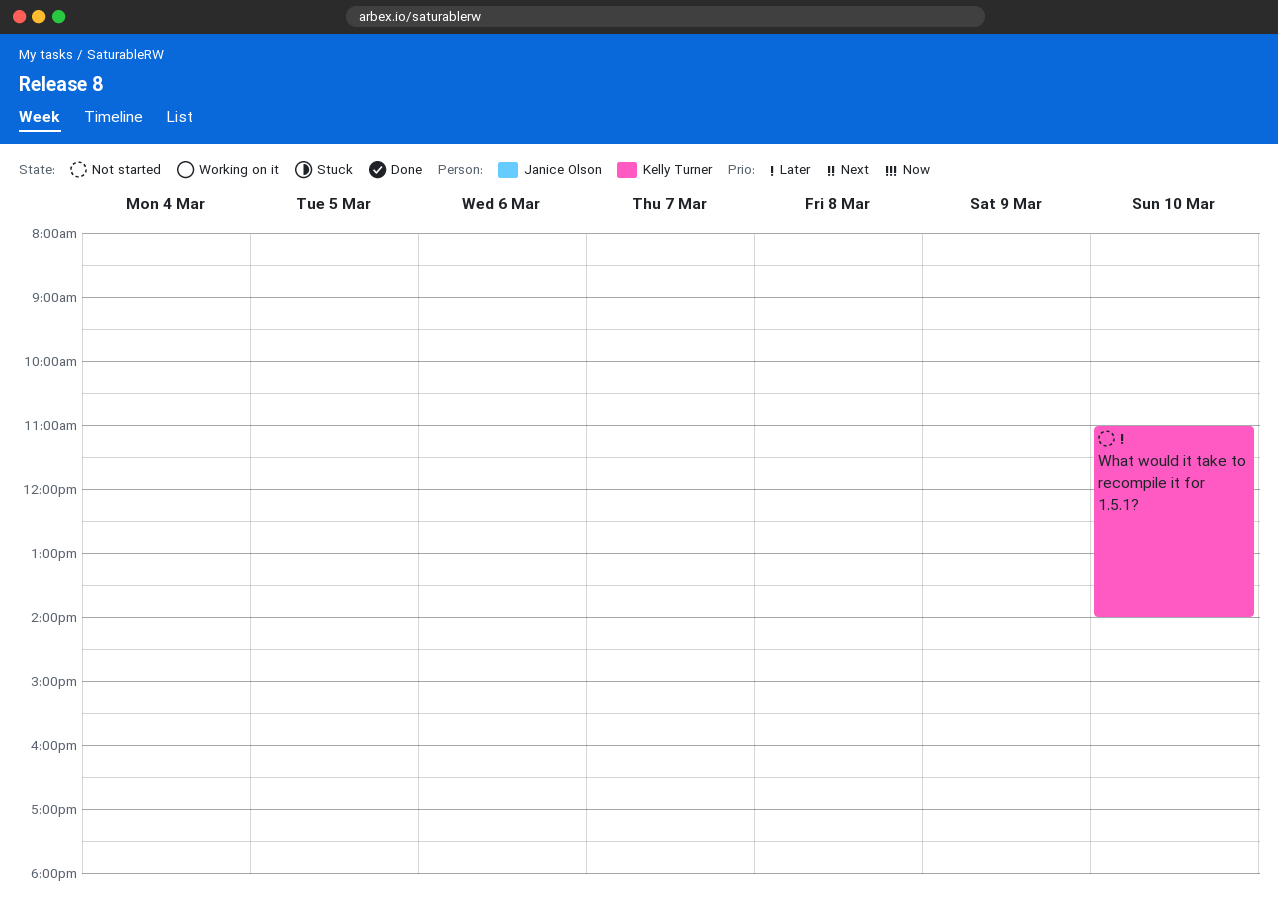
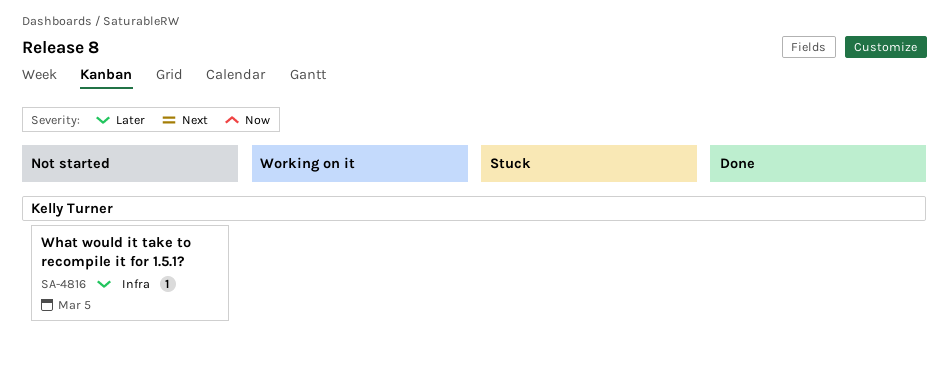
What would it take to recompile it for 1.5.1?, day: Mar 10 -> Mar 5

